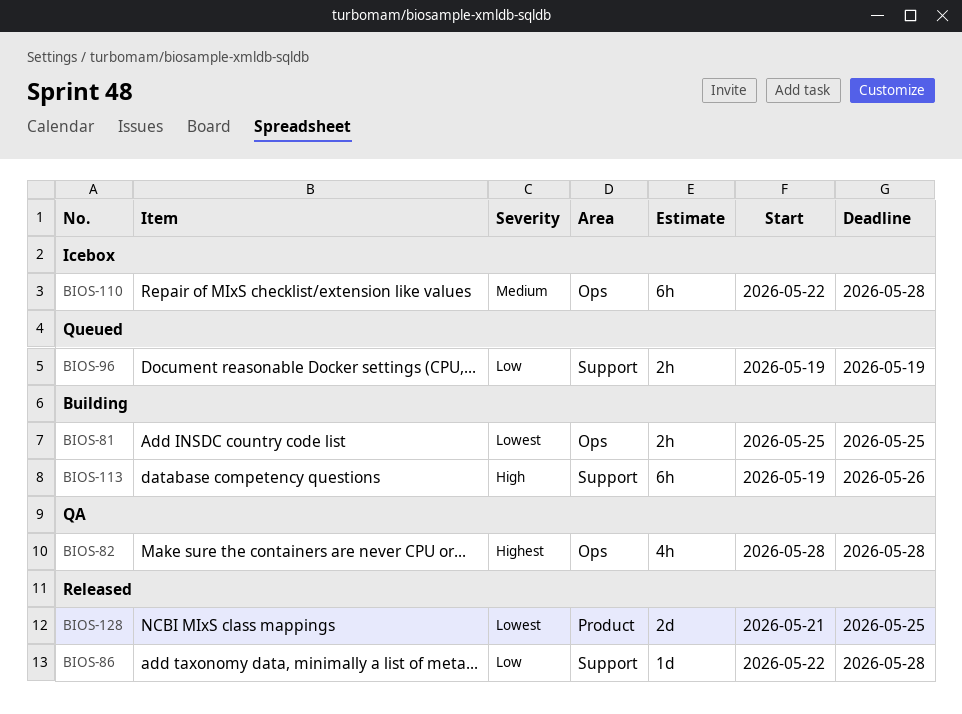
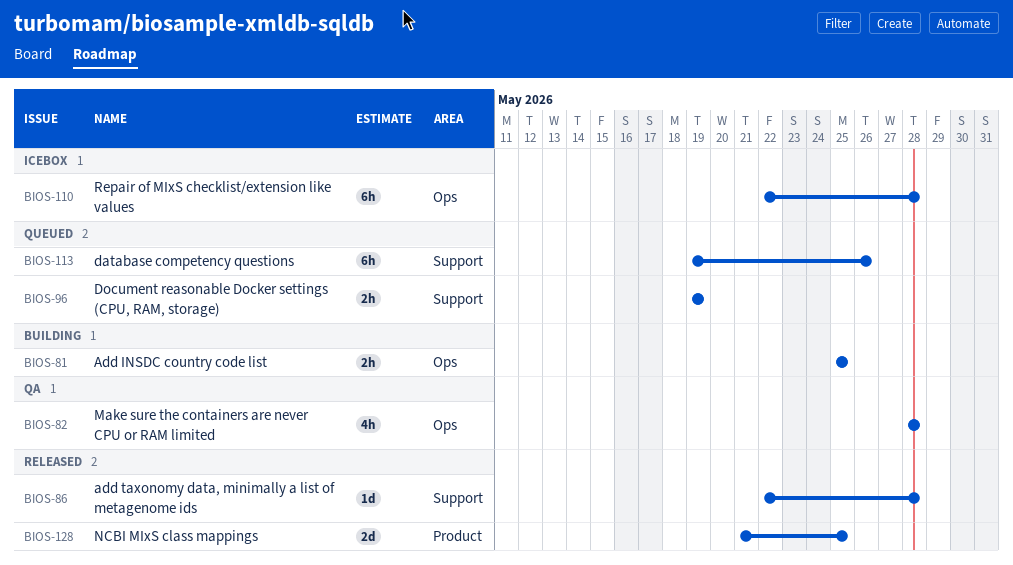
BIOS-113, status: Building -> Queued

